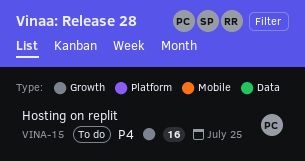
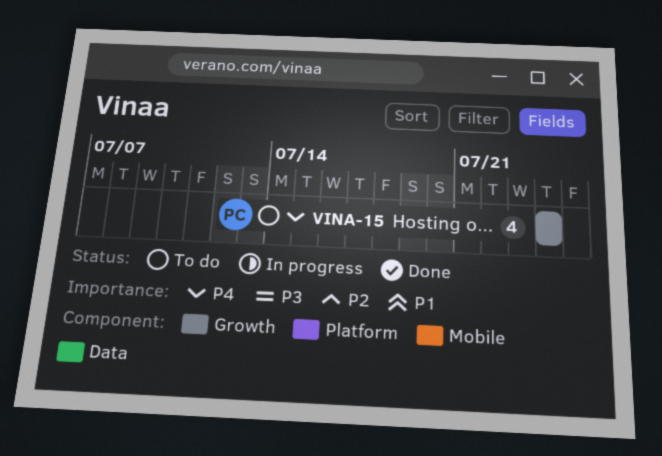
VINA-15, estimate: 16 -> 4
VINA-15, due: Jul 25 -> Jul 24

